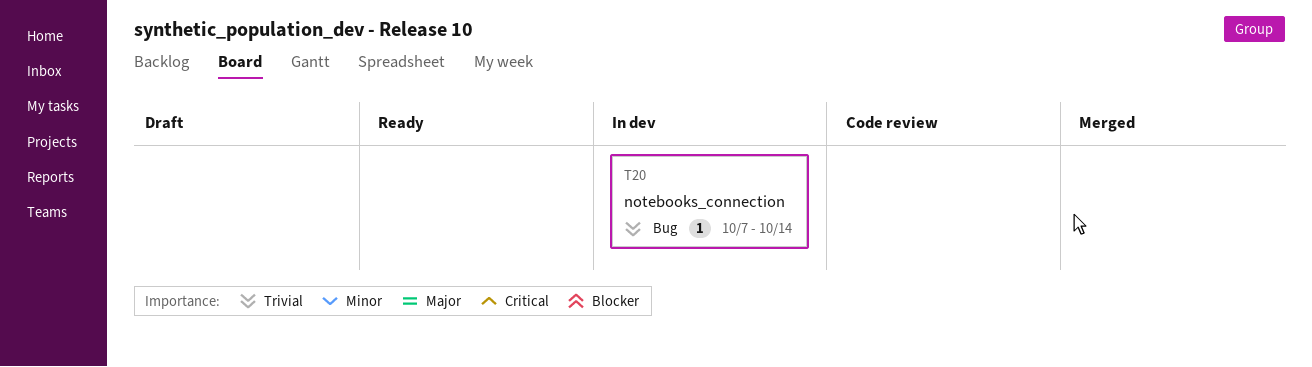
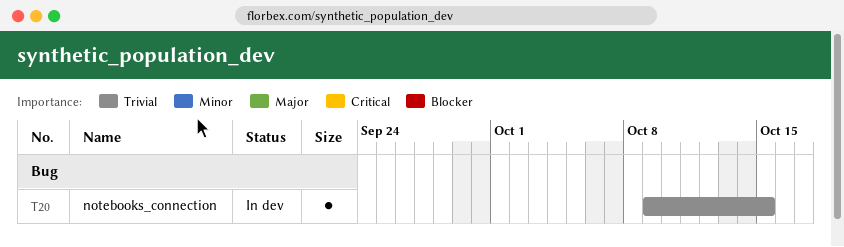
T20, start: Oct 7 -> Oct 9
T20, due: Oct 14 -> Oct 15

